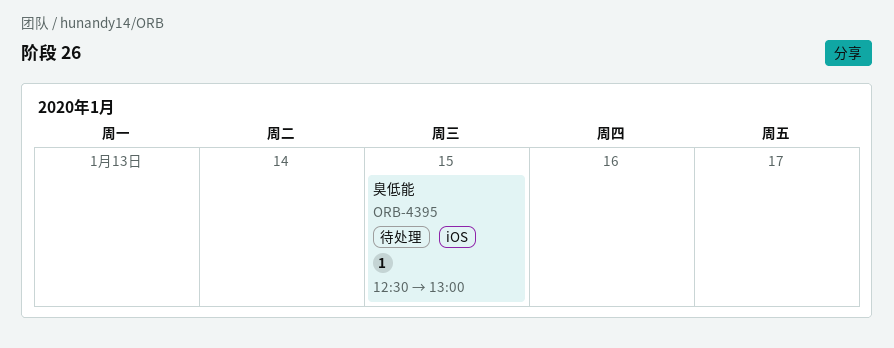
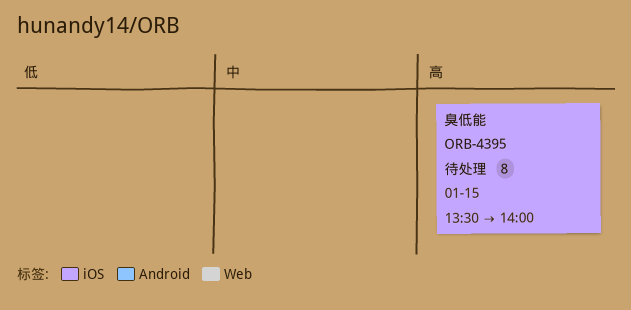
ORB-4395, estimate: 1 -> 8
ORB-4395, begins: 12:30 -> 13:30
ORB-4395, ends: 13:00 -> 14:00

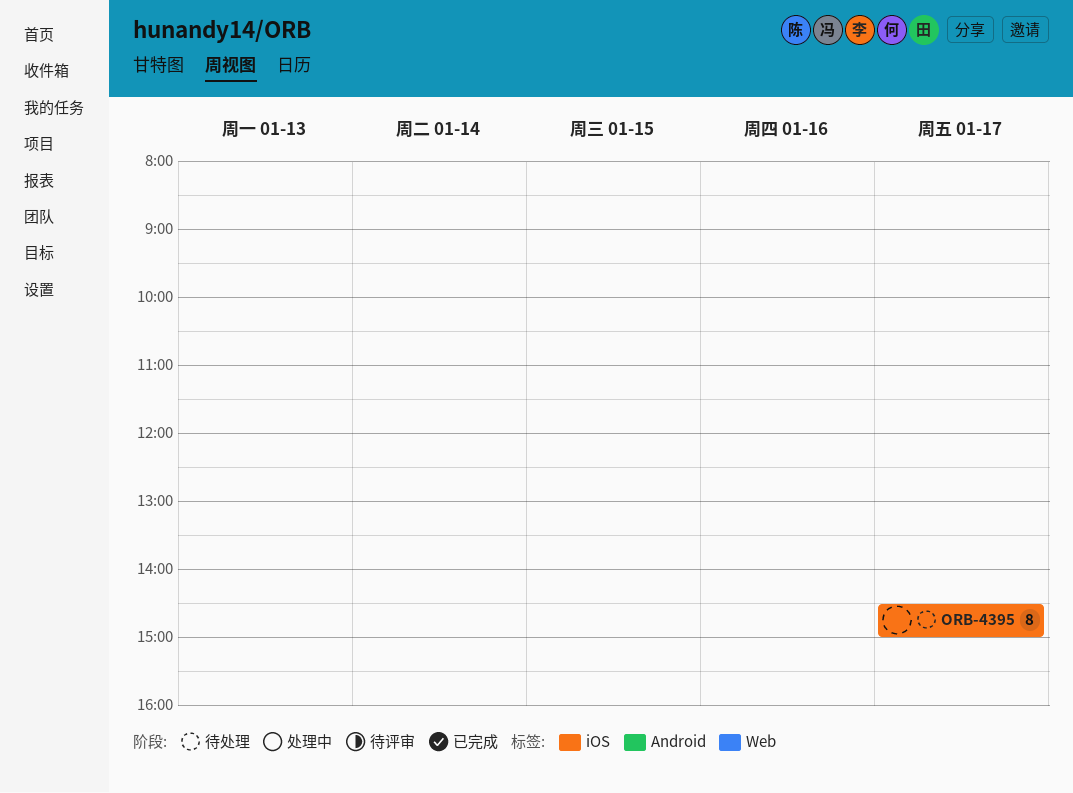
ORB-4395, day: Jan 15 -> Jan 17
ORB-4395, begins: 13:30 -> 14:30
ORB-4395, ends: 14:00 -> 15:00

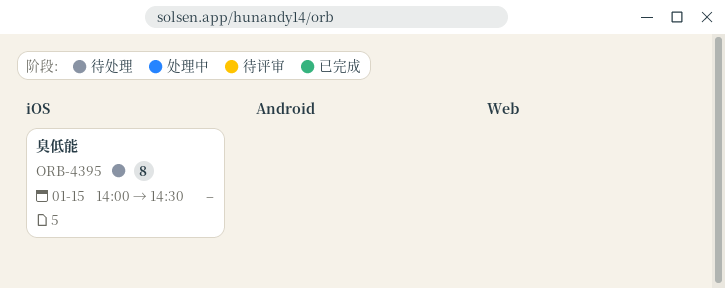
ORB-4395, day: Jan 17 -> Jan 15
ORB-4395, begins: 14:30 -> 14:00
ORB-4395, ends: 15:00 -> 14:30

